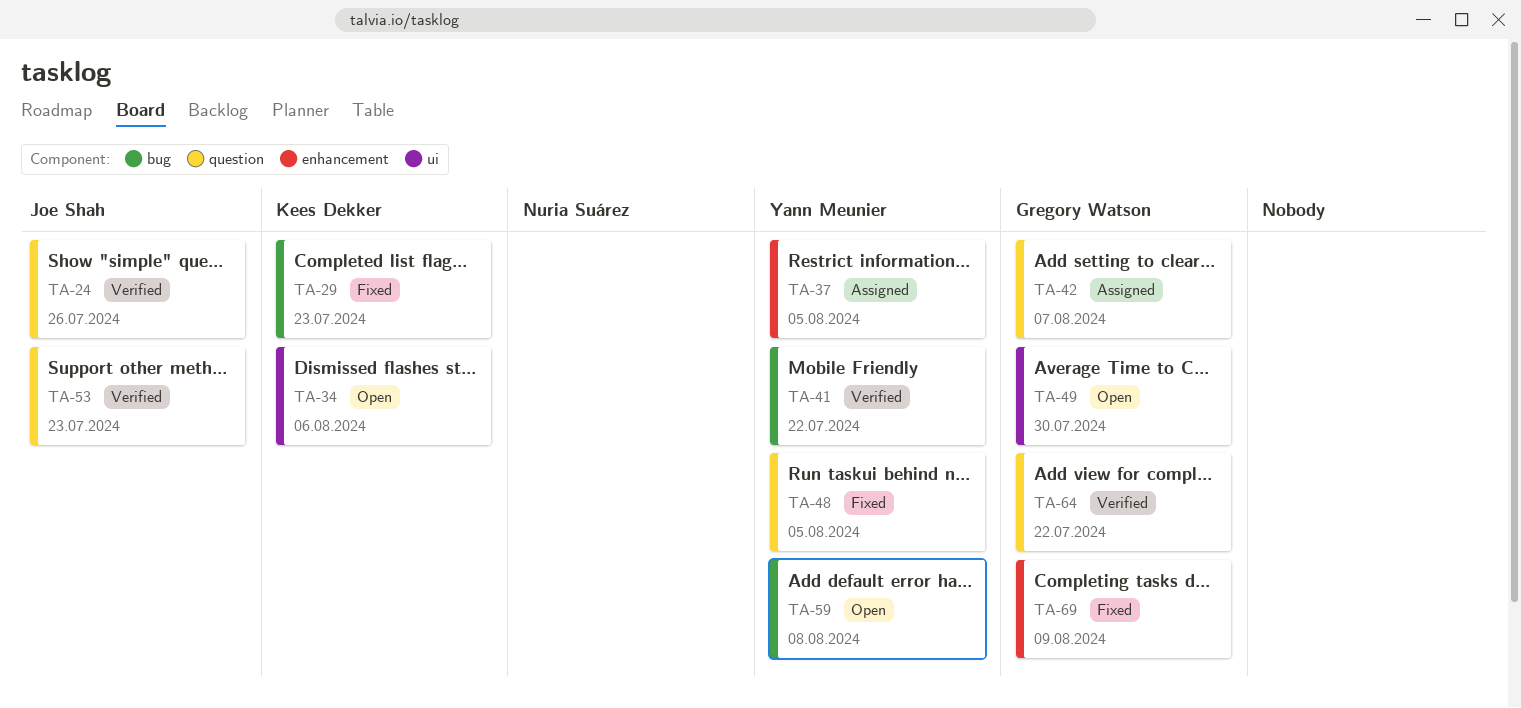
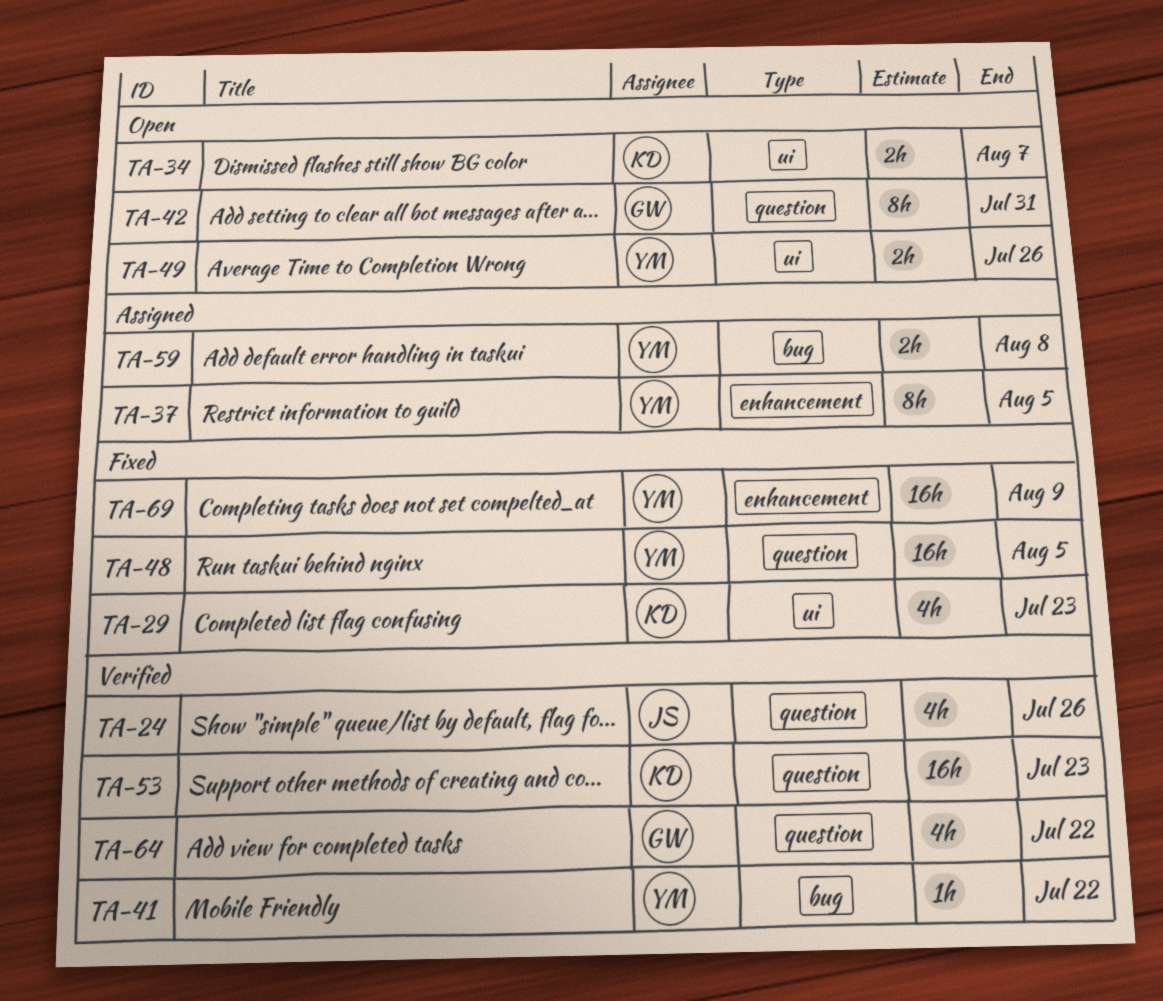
TA-29, label: bug -> ui
TA-34, due: Aug 6 -> Aug 7
TA-42, status: Assigned -> Open
TA-42, due: Aug 7 -> Jul 31
TA-49, owner: Gregory Watson -> Yann Meunier
TA-49, due: Jul 30 -> Jul 26
TA-53, owner: Joe Shah -> Kees Dekker
TA-59, status: Open -> Assigned
TA-69, owner: Gregory Watson -> Yann Meunier

